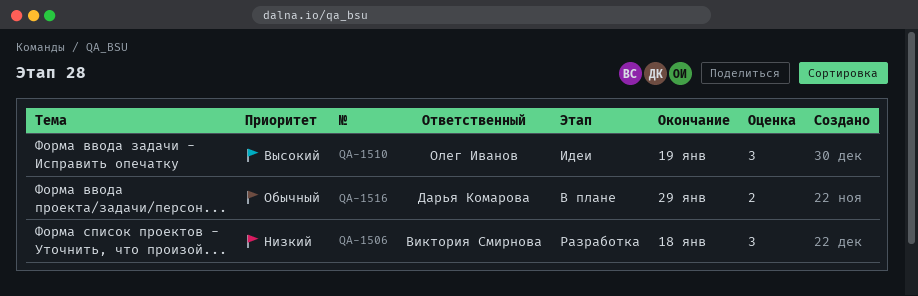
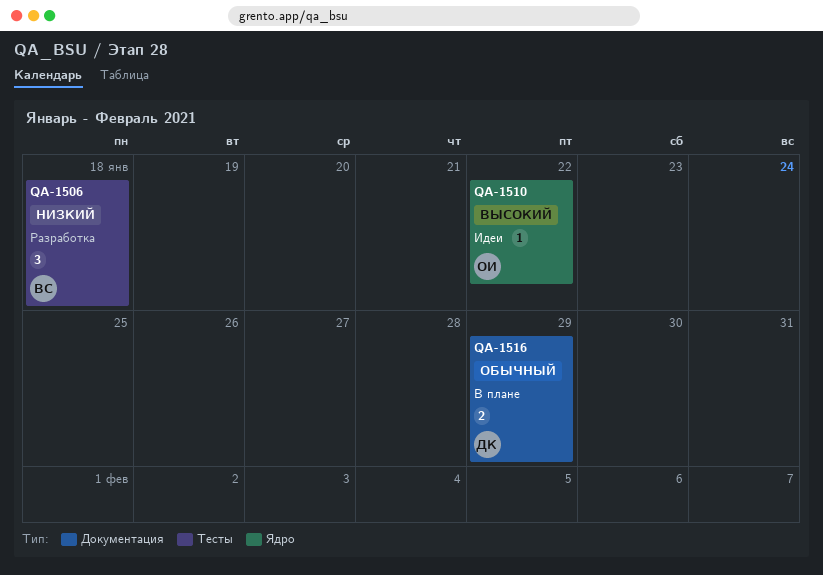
QA-1510, estimate: 3 -> 1
QA-1510, due: Jan 19 -> Jan 22

